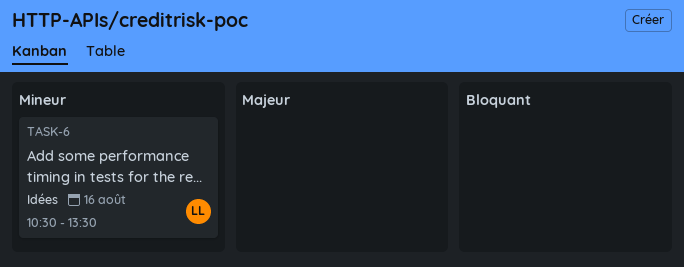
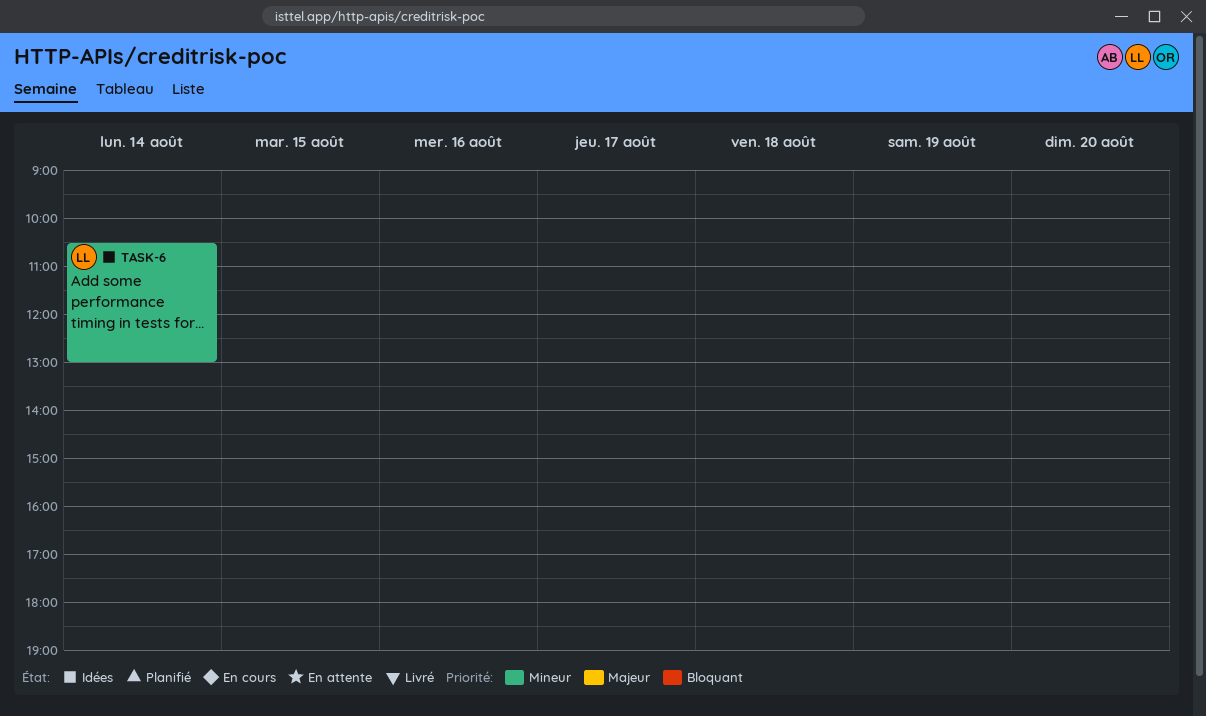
TASK-6, day: Aug 16 -> Aug 14
TASK-6, ends: 13:30 -> 13:00

